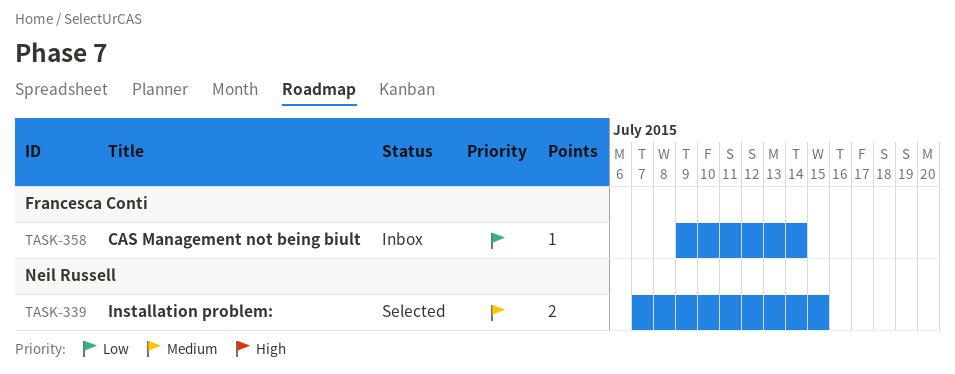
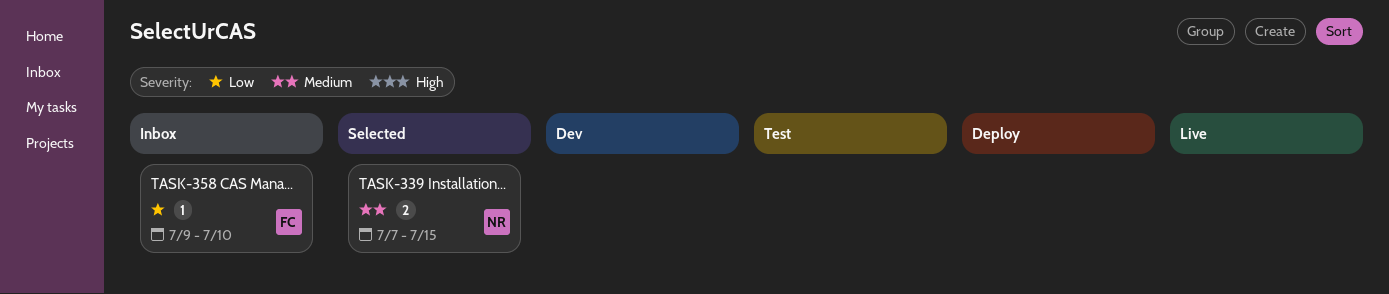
TASK-358, due: Jul 14 -> Jul 10

